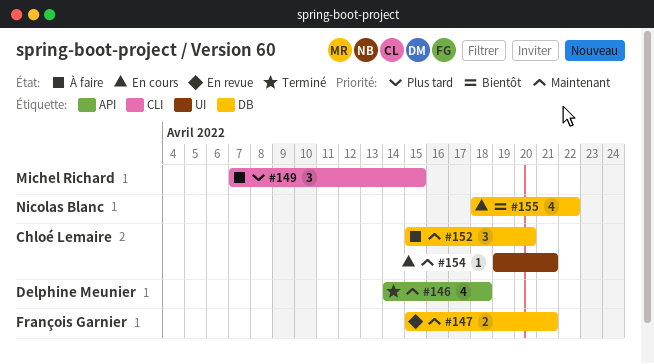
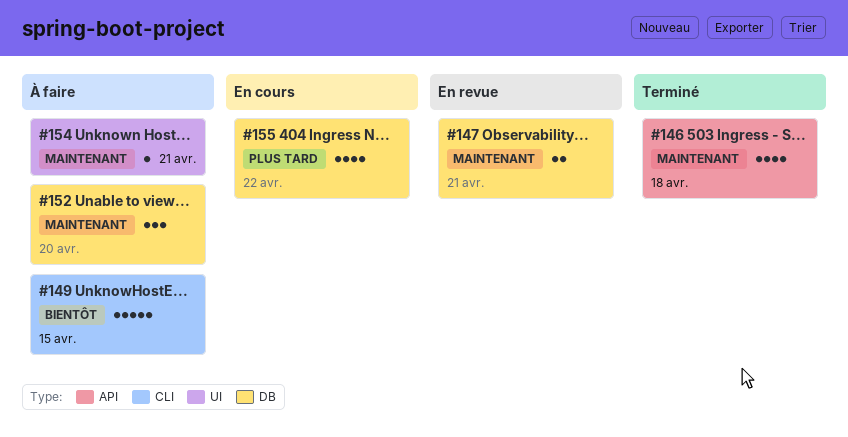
#149, priority: Plus tard -> Bientôt
#149, estimate: 3 -> 5
#154, status: En cours -> À faire
#155, priority: Bientôt -> Plus tard

